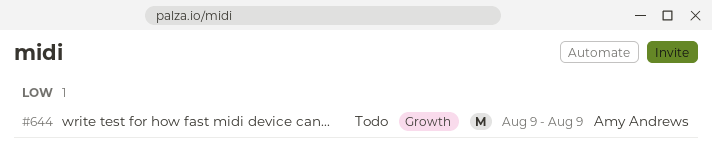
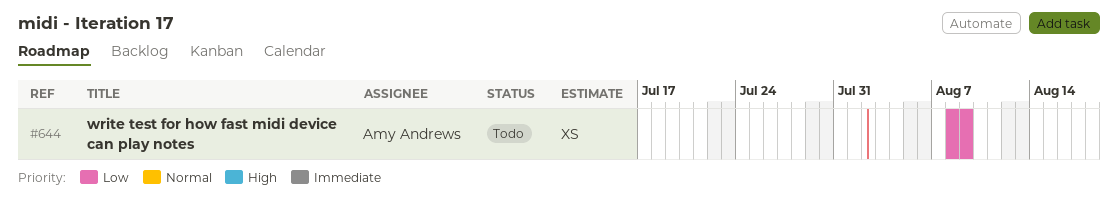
#644, estimate: M -> XS
#644, start: Aug 9 -> Aug 8

